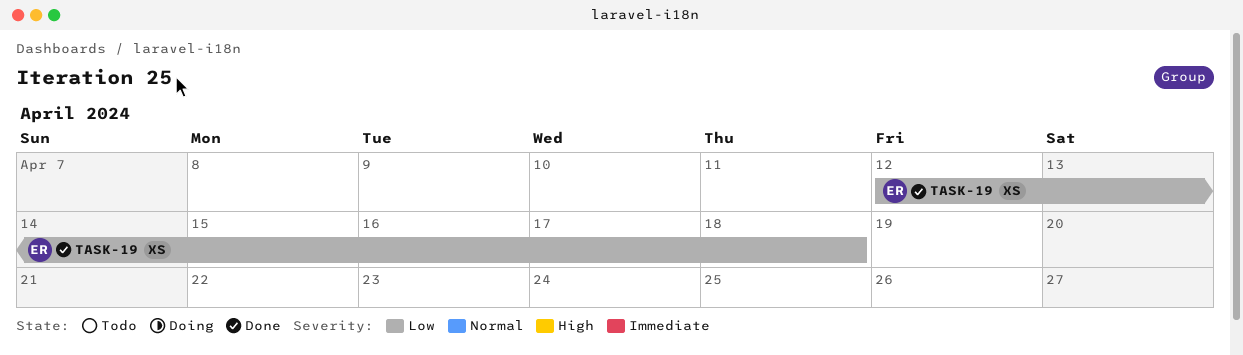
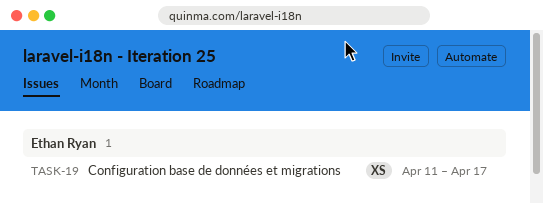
TASK-19, start: Apr 12 -> Apr 11
TASK-19, due: Apr 18 -> Apr 17

